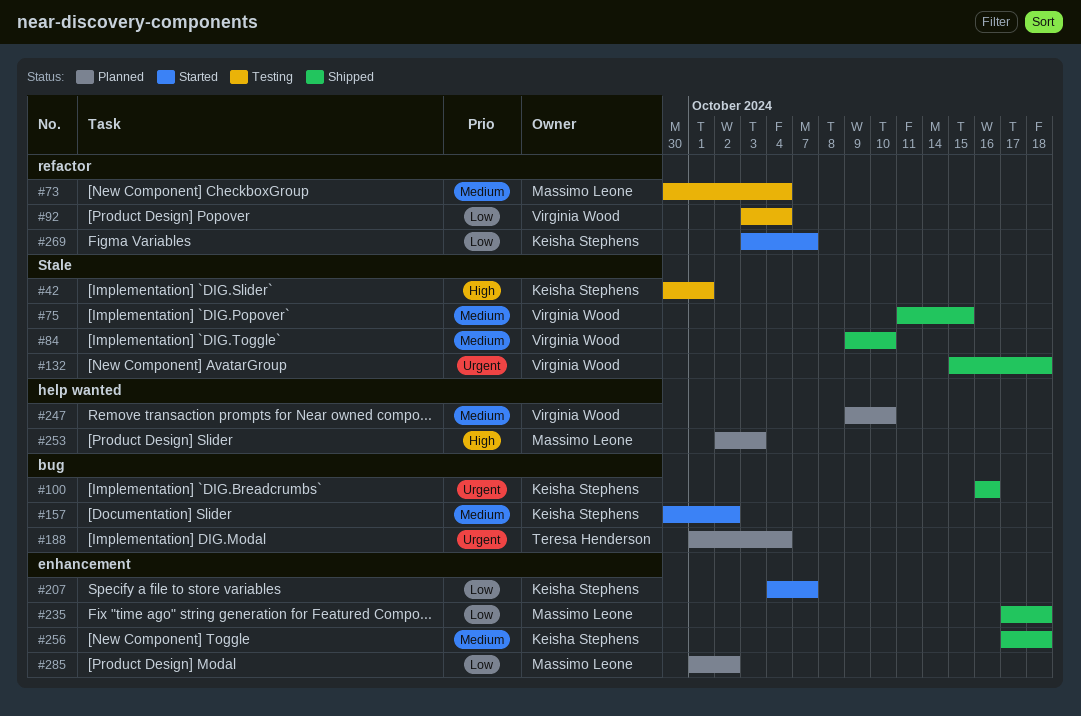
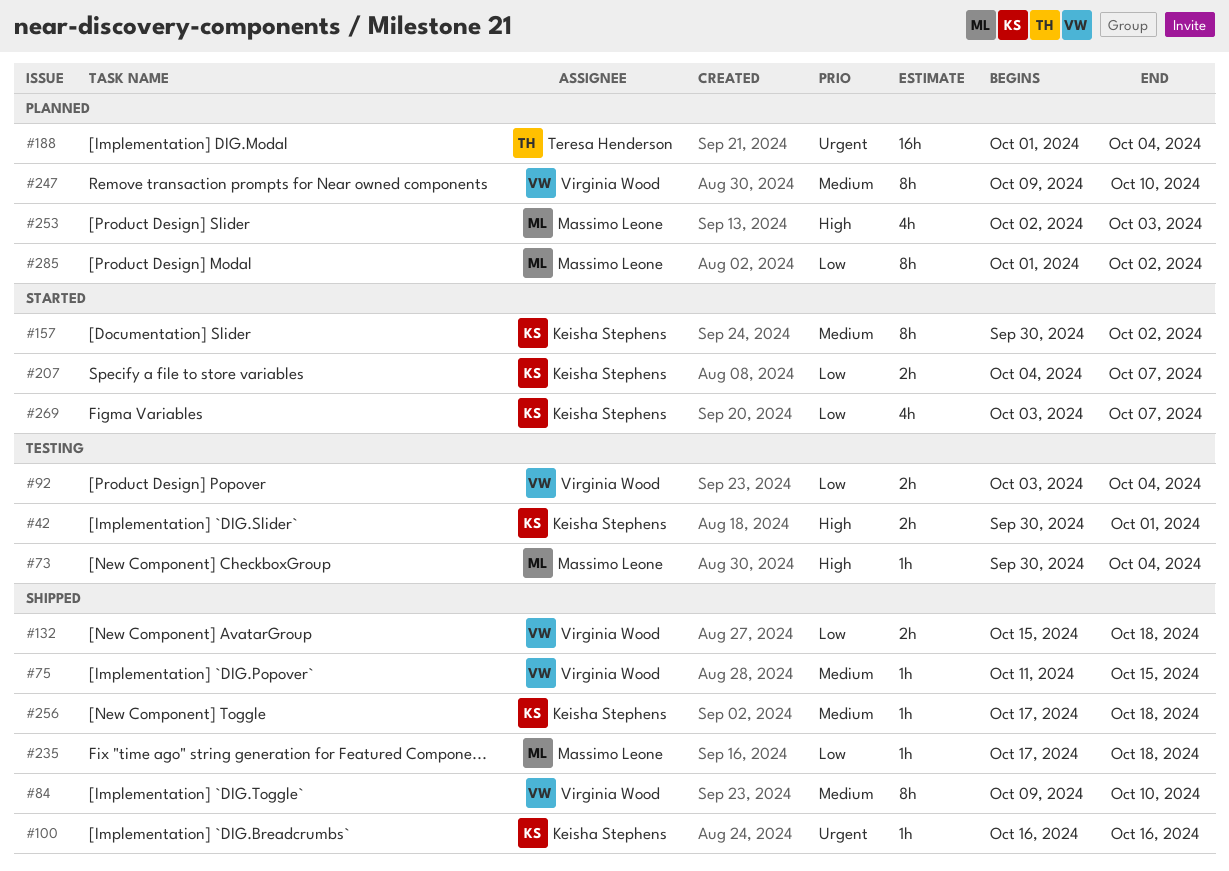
#73, priority: Medium -> High
#132, priority: Urgent -> Low

